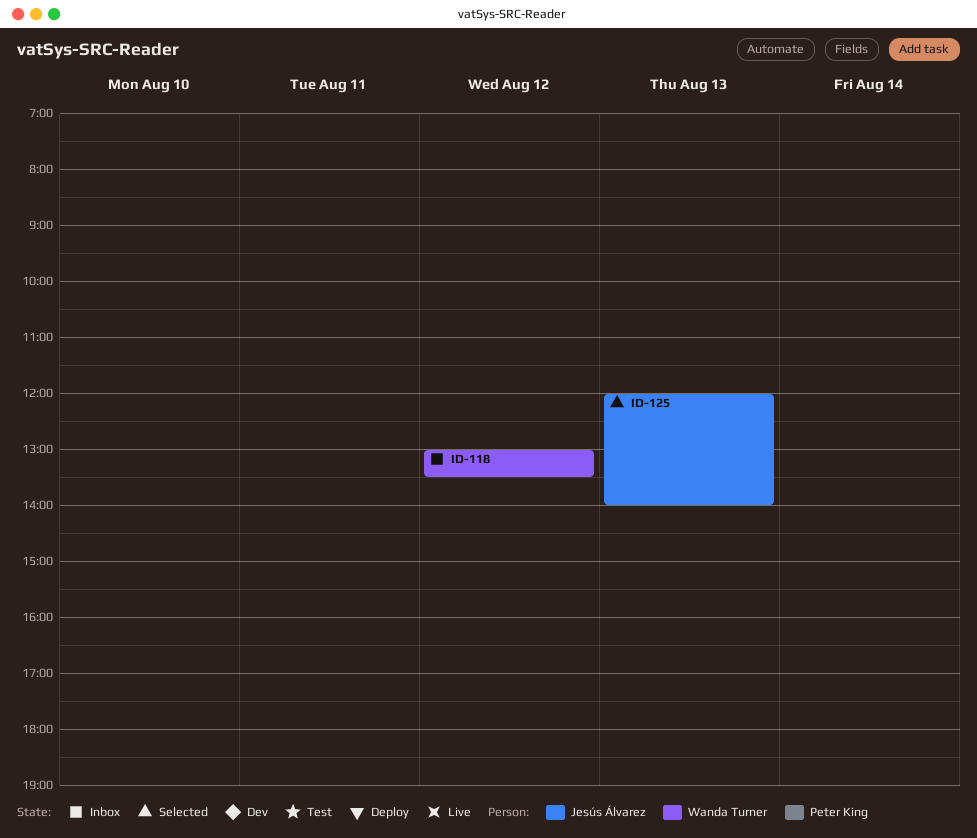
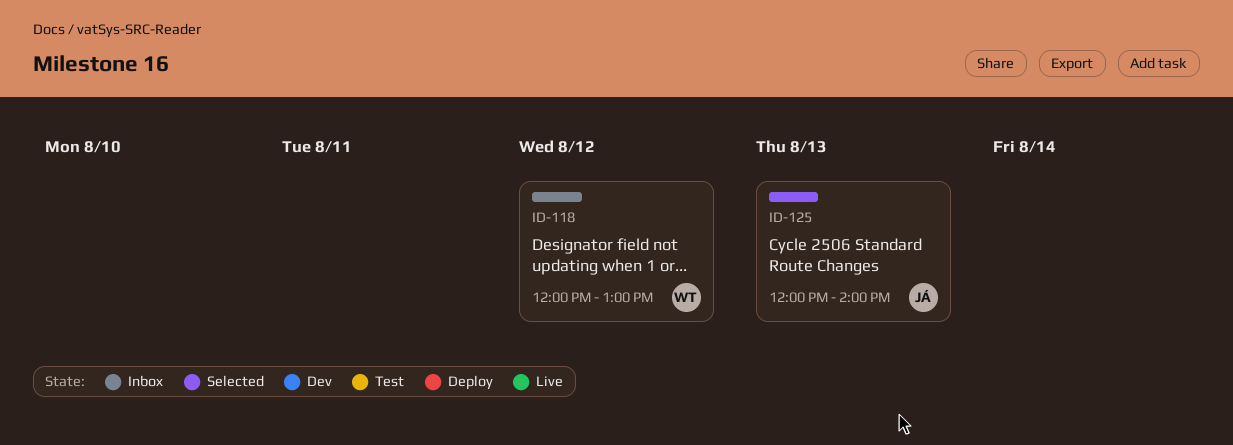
ID-118, begins: 13:00 -> 12:00
ID-118, ends: 13:30 -> 13:00

